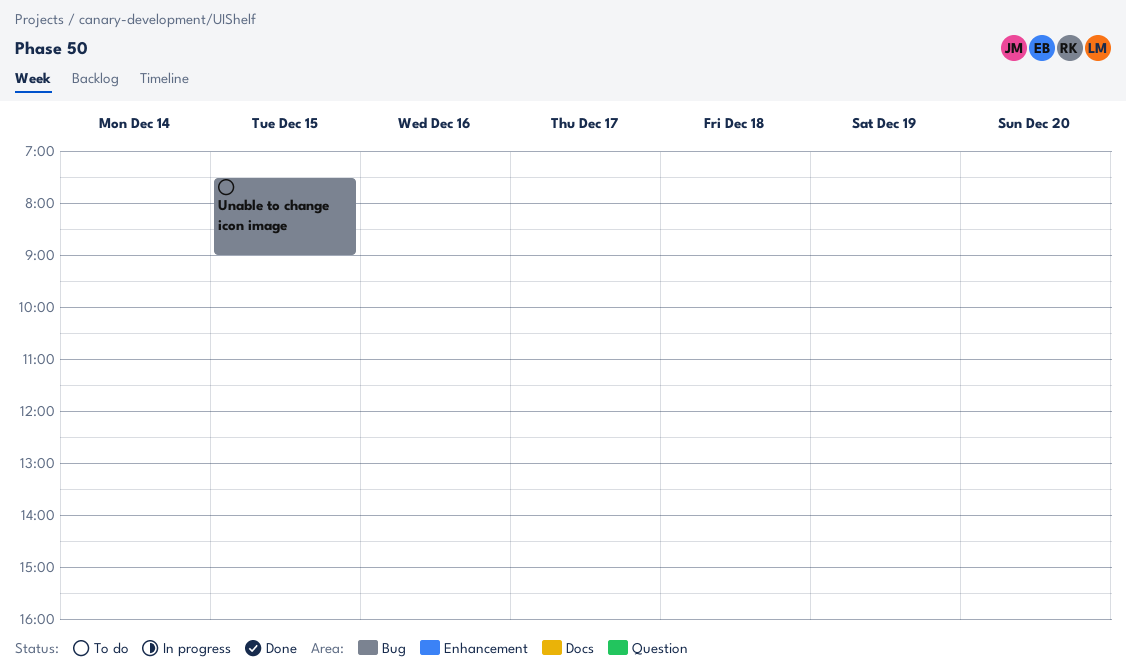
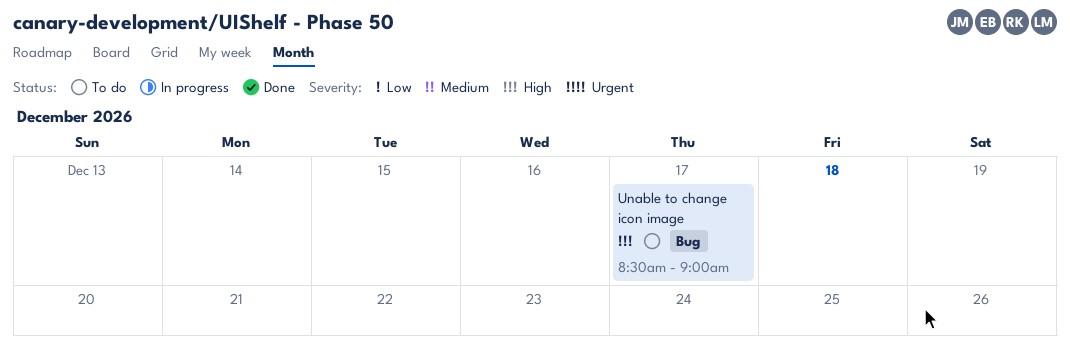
Unable to change icon image, day: Dec 15 -> Dec 17
Unable to change icon image, begins: 07:30 -> 08:30

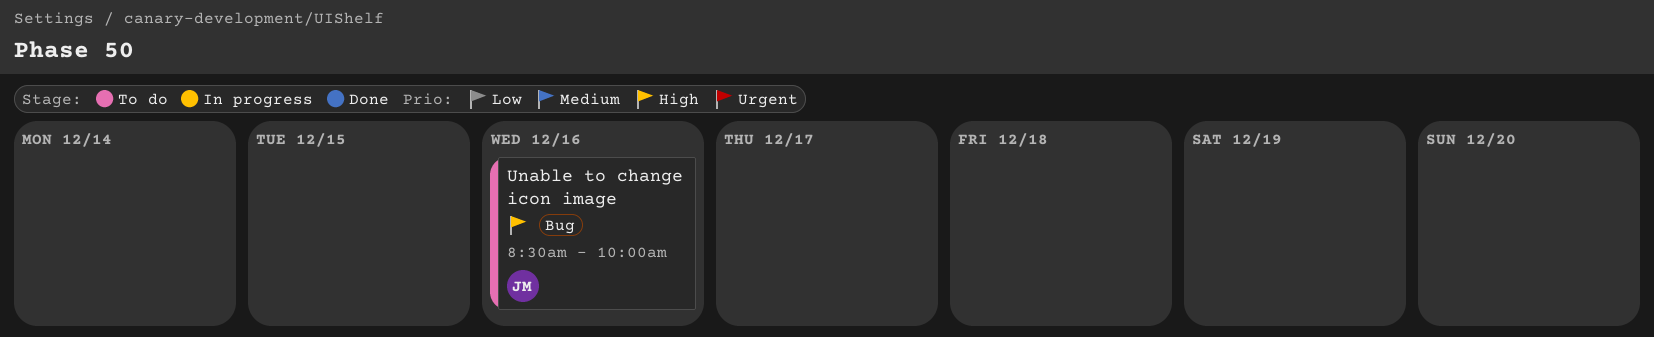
Unable to change icon image, day: Dec 17 -> Dec 16
Unable to change icon image, ends: 09:00 -> 10:00

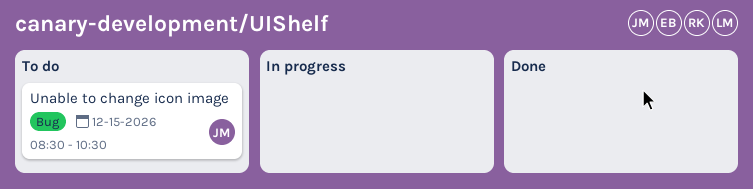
Unable to change icon image, day: Dec 16 -> Dec 15
Unable to change icon image, ends: 10:00 -> 10:30

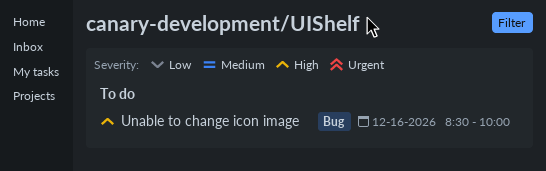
Unable to change icon image, day: Dec 15 -> Dec 16
Unable to change icon image, ends: 10:30 -> 10:00

